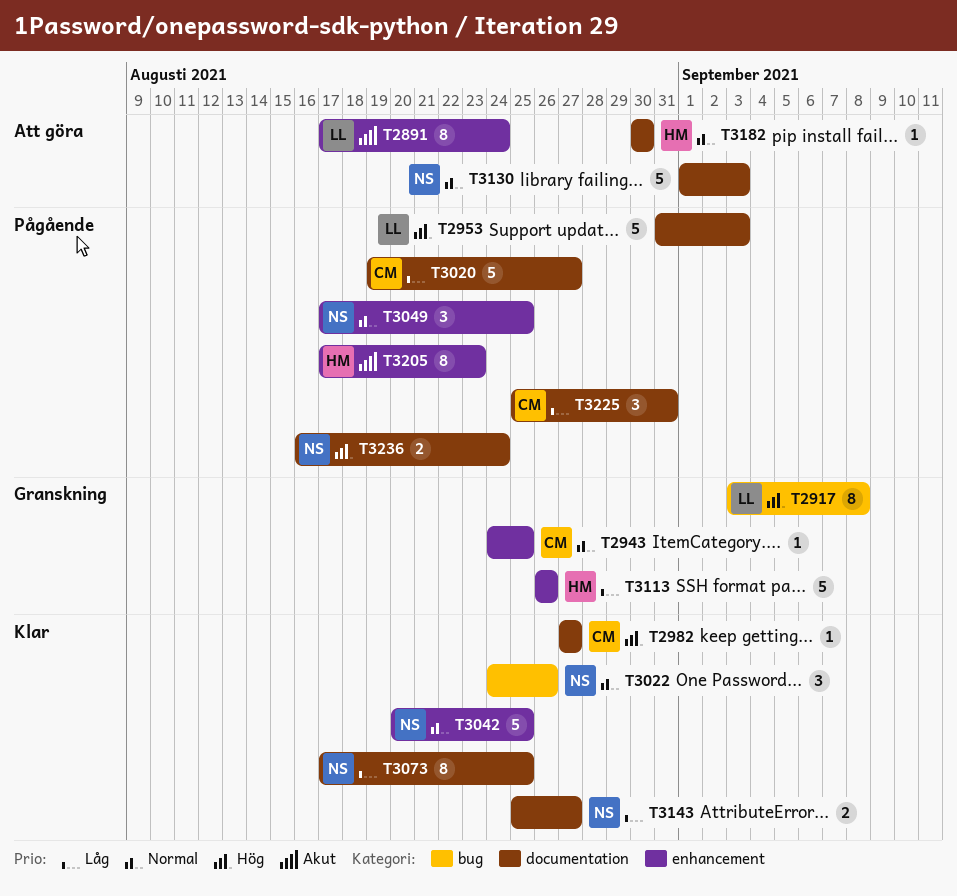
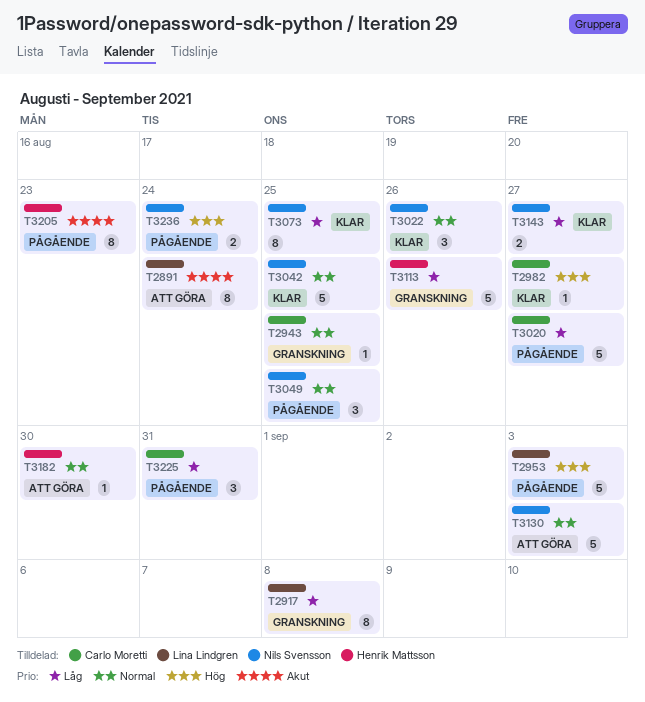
T2917, priority: Hög -> Låg

